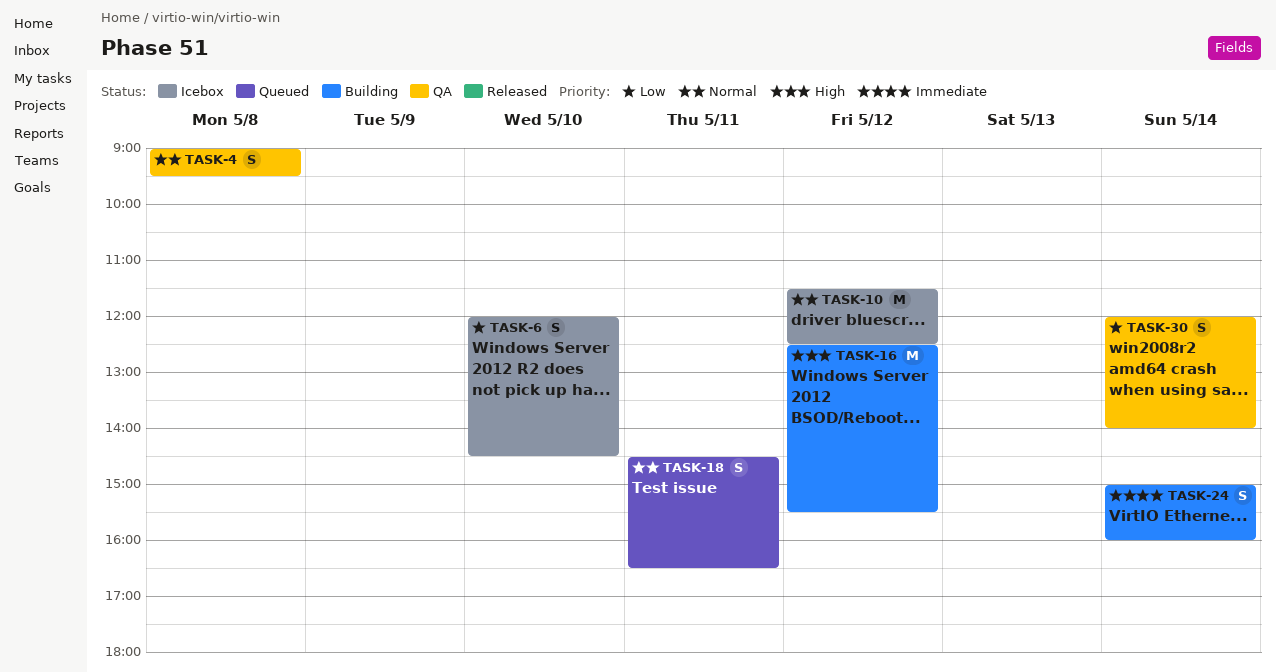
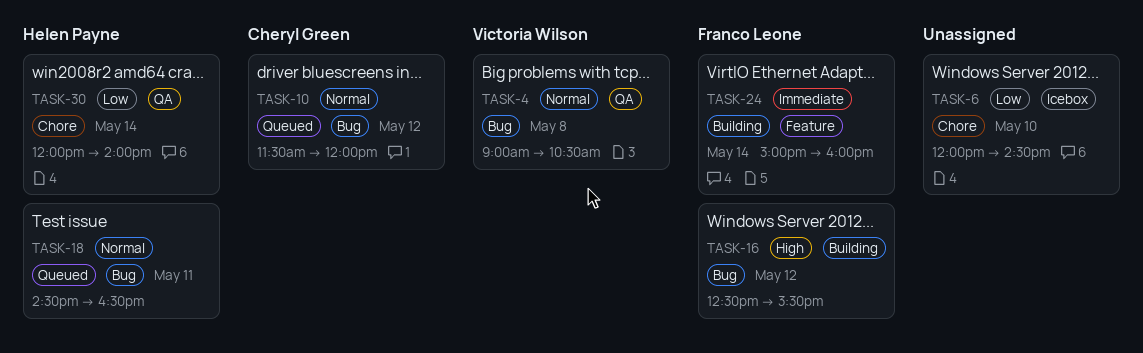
TASK-4, ends: 09:30 -> 10:30
TASK-10, status: Icebox -> Queued
TASK-10, ends: 12:30 -> 12:00

